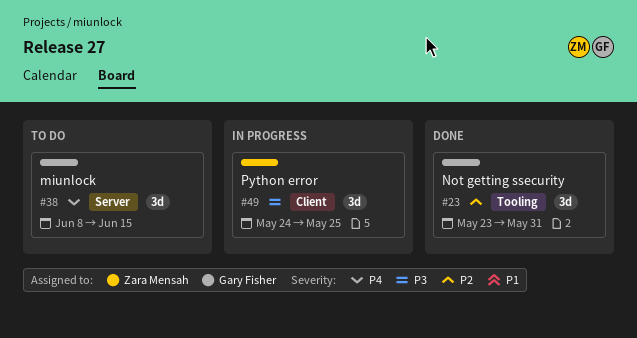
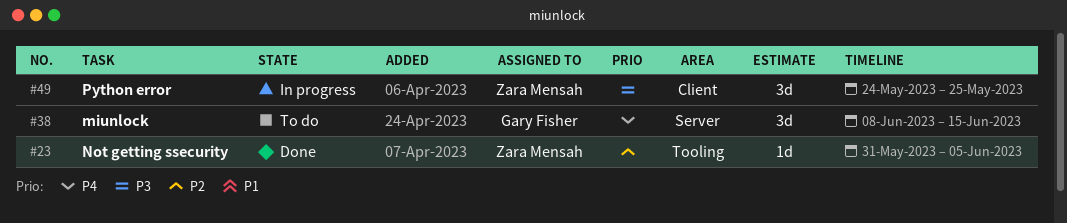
#23, owner: Gary Fisher -> Zara Mensah
#23, estimate: 3d -> 1d
#23, start: May 23 -> May 31
#23, due: May 31 -> Jun 5

